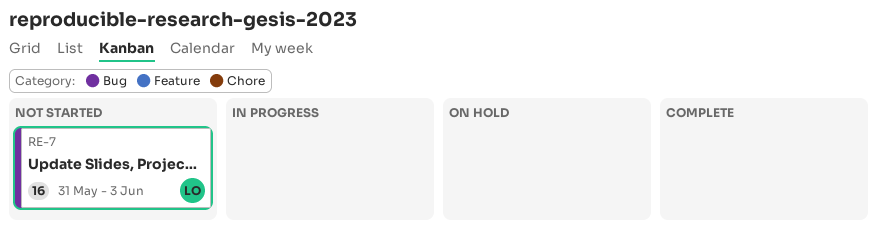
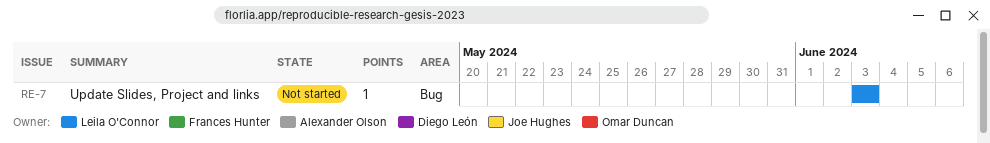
RE-7, estimate: 16 -> 1
RE-7, start: May 31 -> Jun 3

